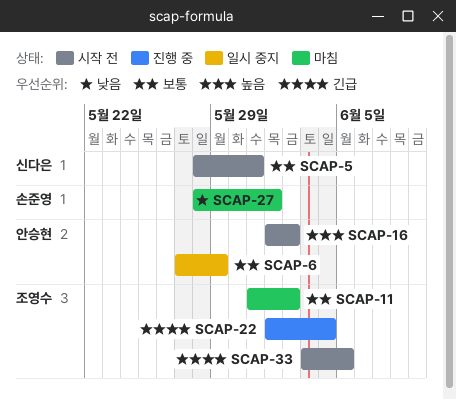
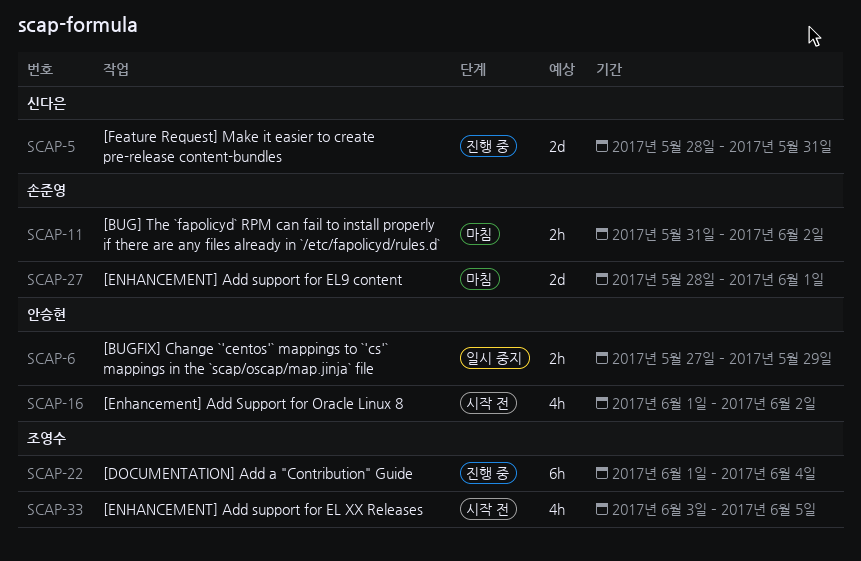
SCAP-5, status: 시작 전 -> 진행 중
SCAP-11, owner: 조영수 -> 손준영

